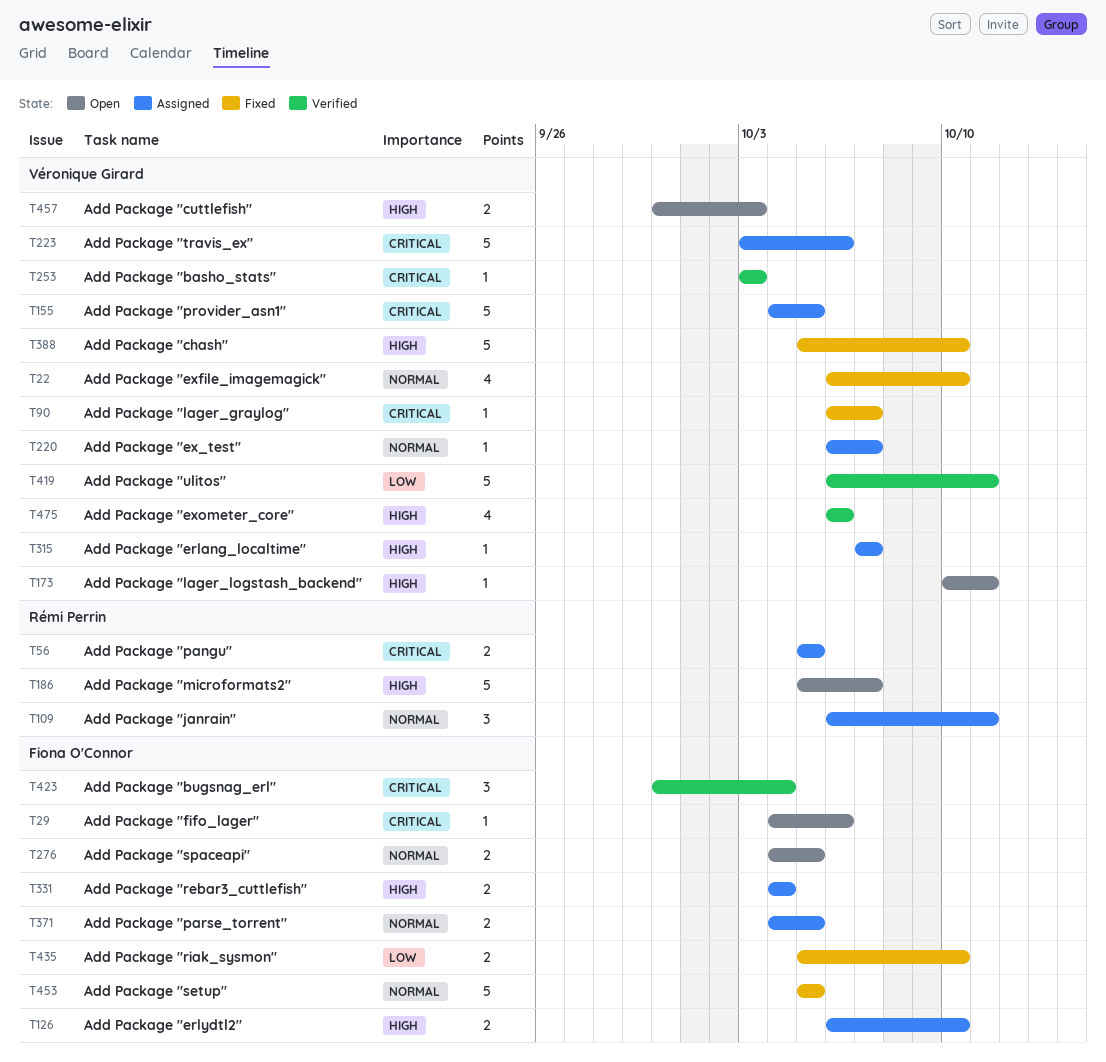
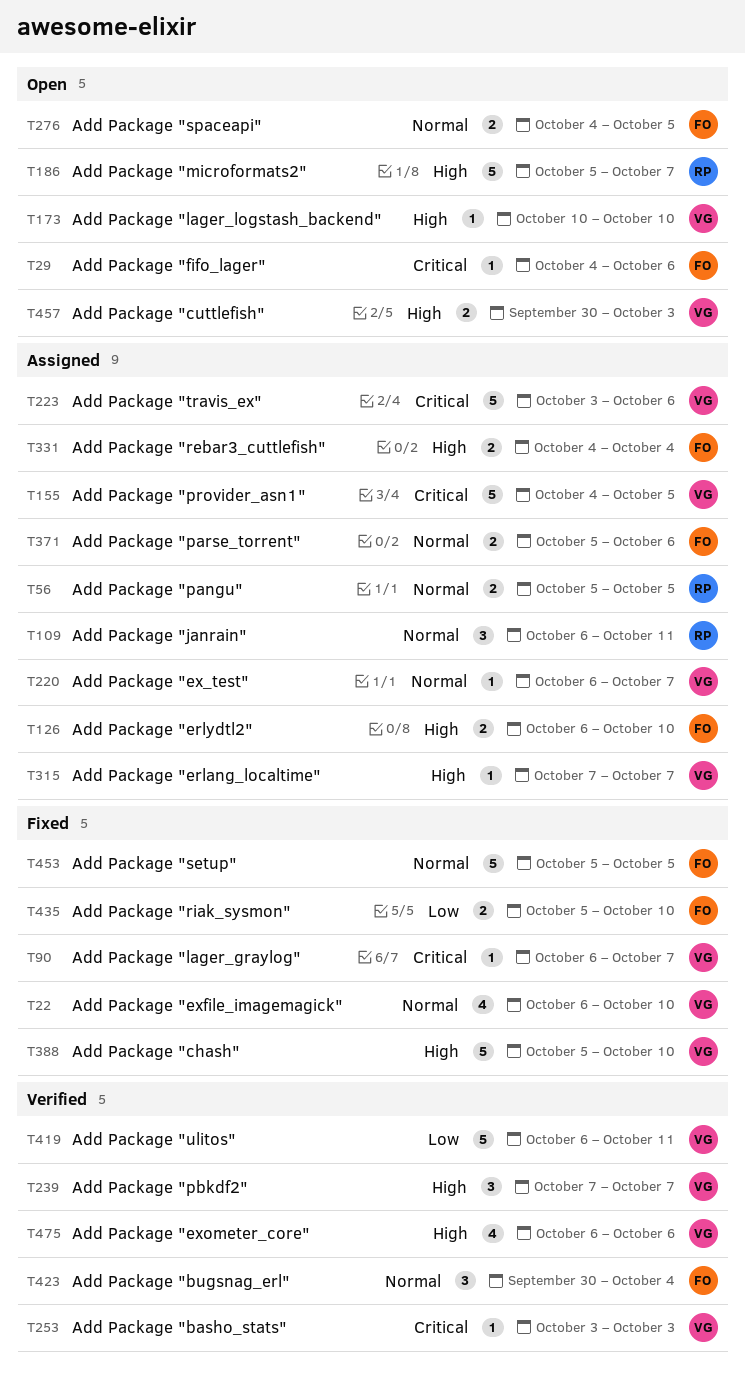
T56, priority: Critical -> Normal
T173, due: Oct 11 -> Oct 10
T239: none -> present
T371, start: Oct 4 -> Oct 5
T371, due: Oct 5 -> Oct 6
T423, priority: Critical -> Normal

